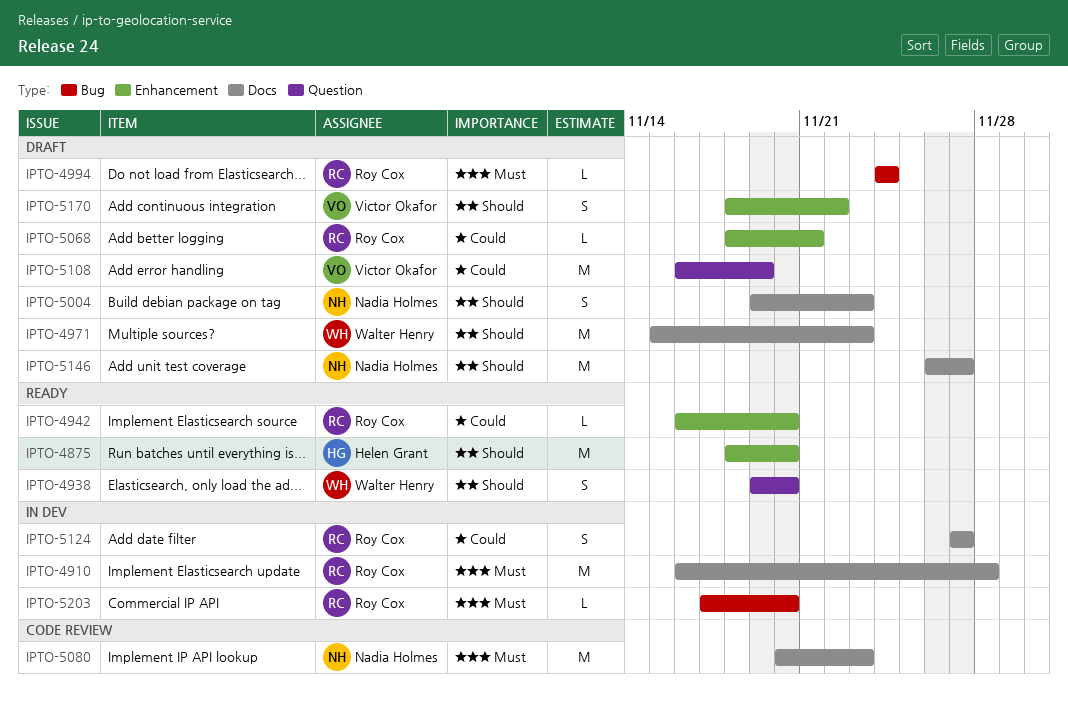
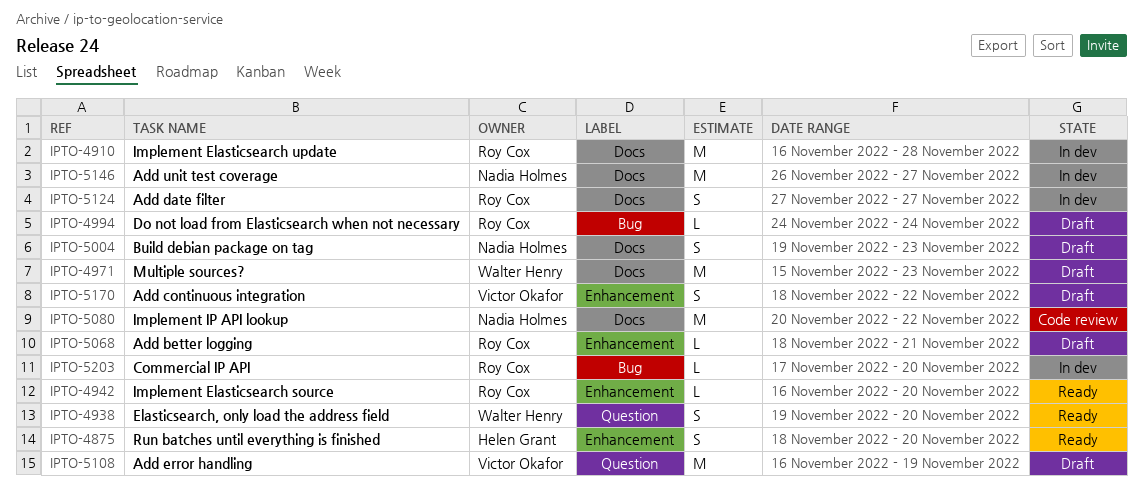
IPTO-4875, estimate: M -> S
IPTO-5080, due: Nov 23 -> Nov 22
IPTO-5146, status: Draft -> In dev

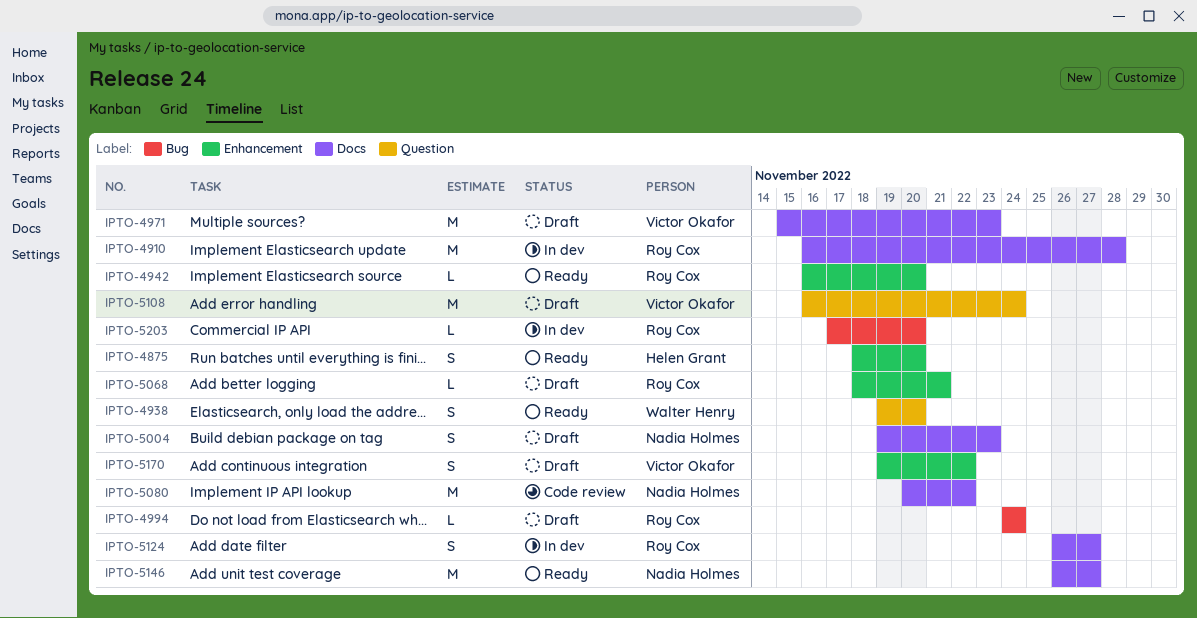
IPTO-4971, owner: Walter Henry -> Victor Okafor
IPTO-5108, due: Nov 19 -> Nov 24
IPTO-5124, start: Nov 27 -> Nov 26
IPTO-5146, status: In dev -> Ready
IPTO-5170, start: Nov 18 -> Nov 19

